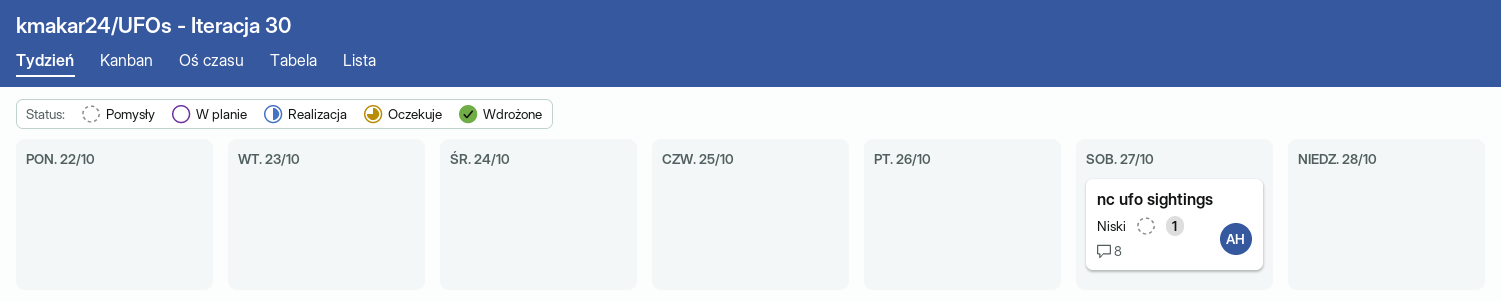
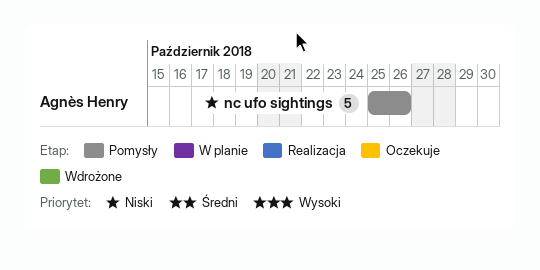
nc ufo sightings, estimate: 1 -> 5
nc ufo sightings, due: Oct 27 -> Oct 26

